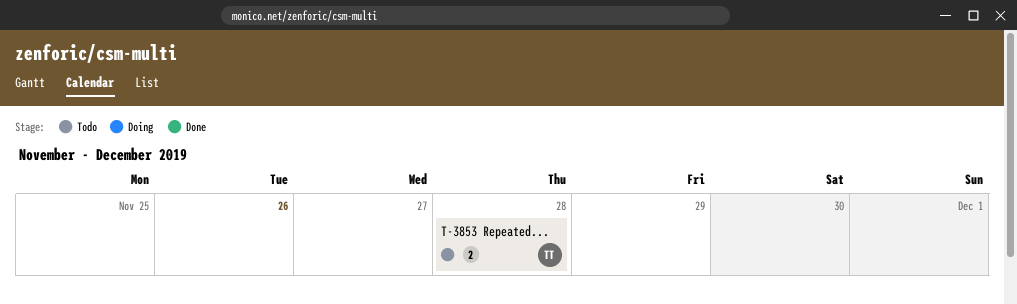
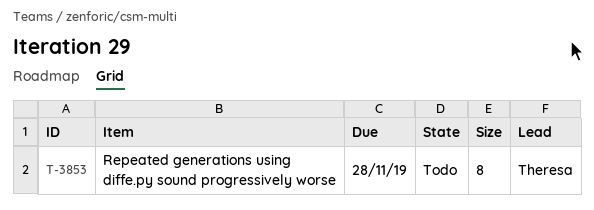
T-3853, estimate: 2 -> 8

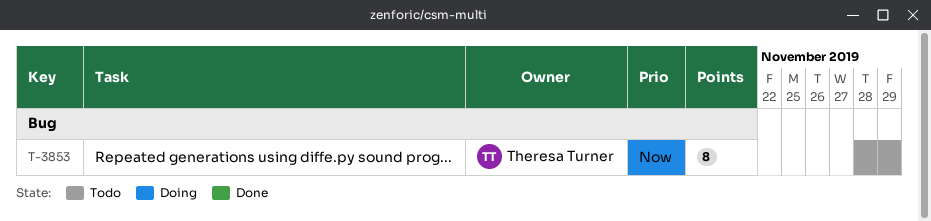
T-3853, due: Nov 28 -> Nov 29

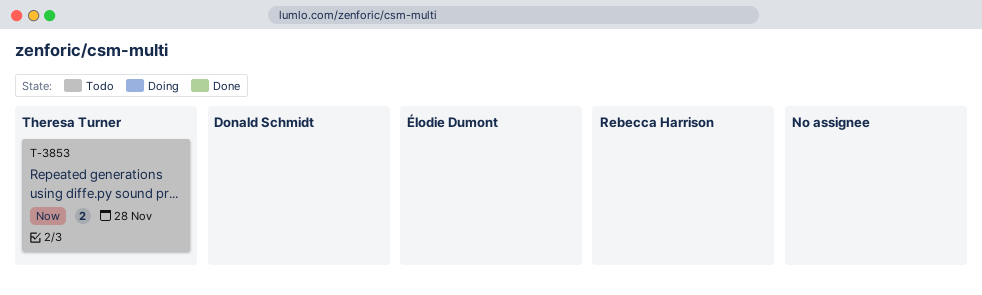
T-3853, estimate: 8 -> 2
T-3853, due: Nov 29 -> Nov 28

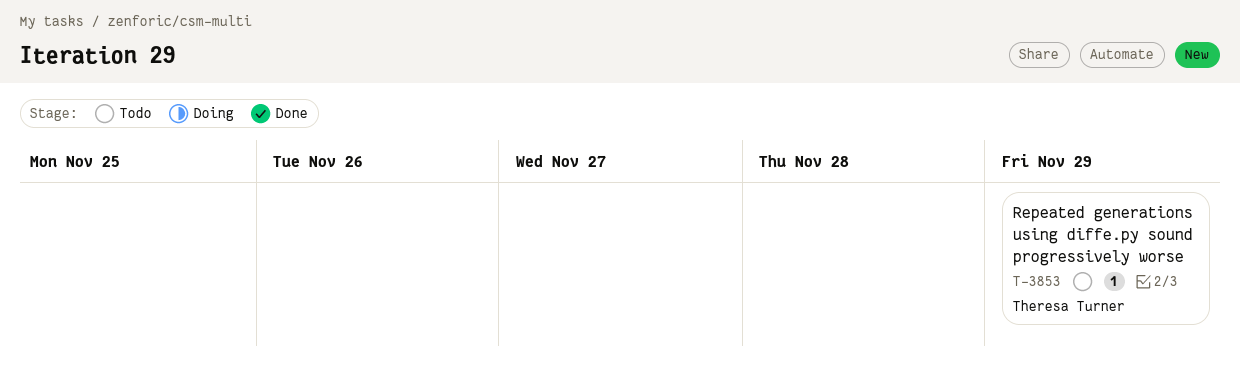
T-3853, estimate: 2 -> 1
T-3853, due: Nov 28 -> Nov 29

